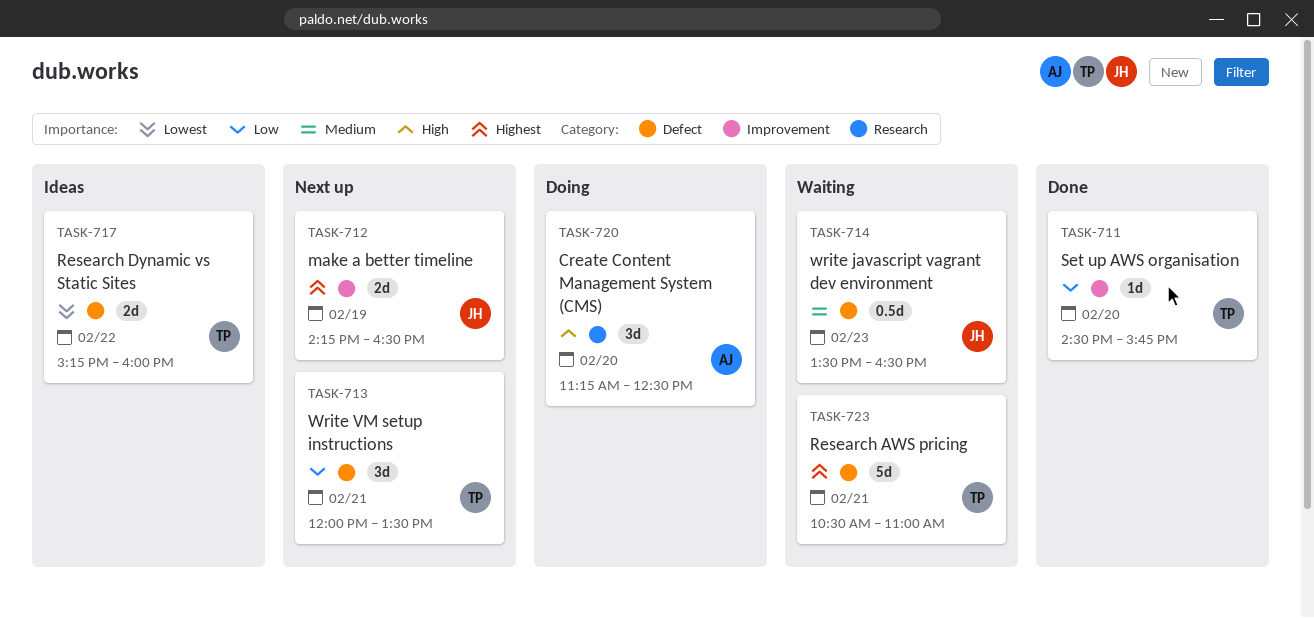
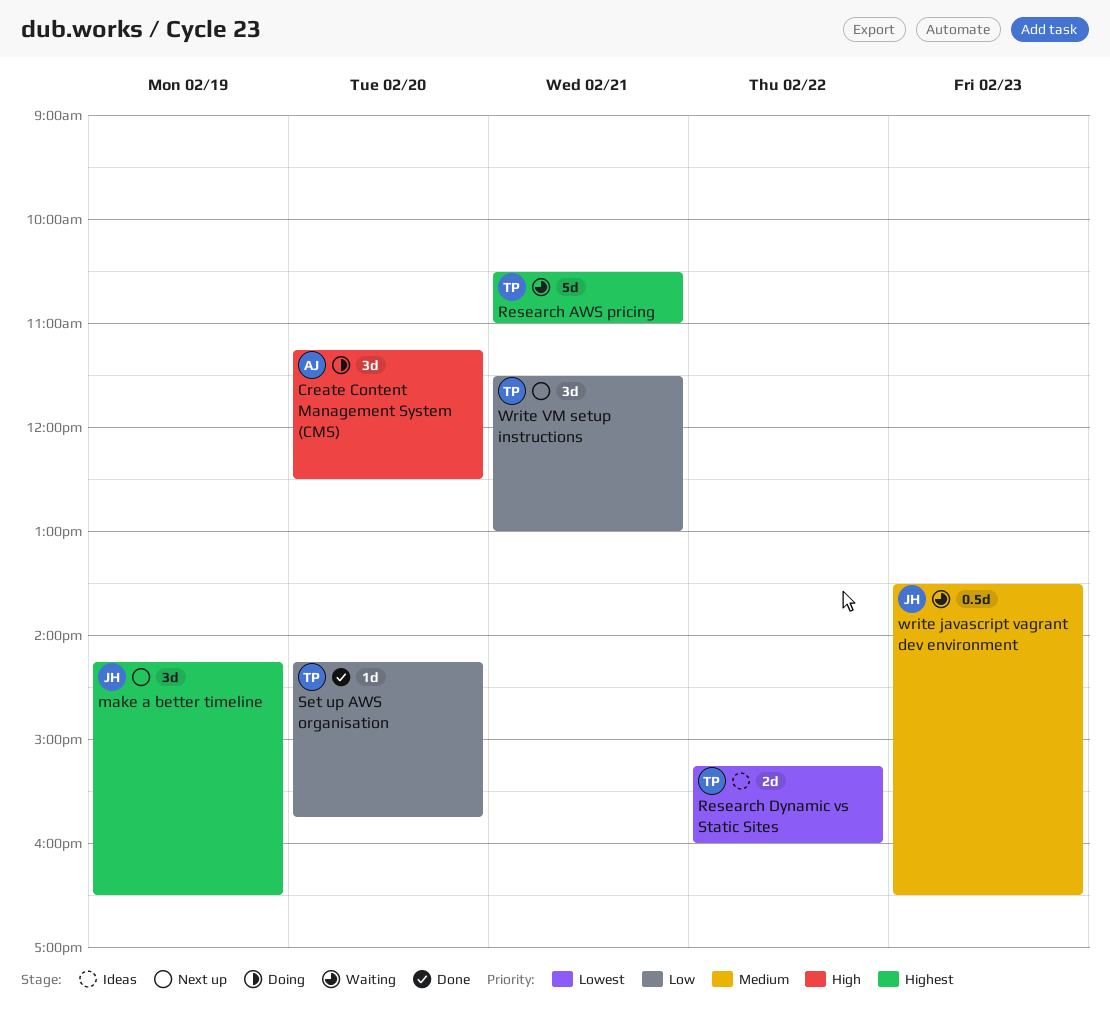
make a better timeline, estimate: 2d -> 3d
Set up AWS organisation, begins: 14:30 -> 14:15
Write VM setup instructions, begins: 12:00 -> 11:30
Write VM setup instructions, ends: 13:30 -> 13:00

